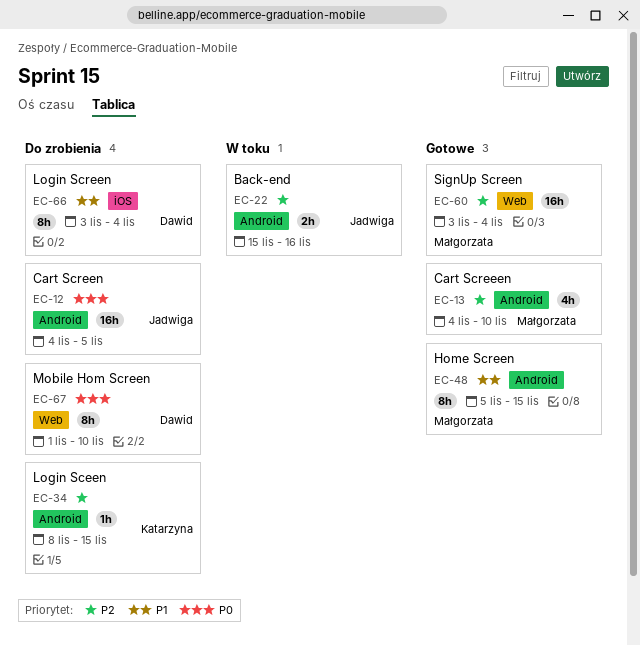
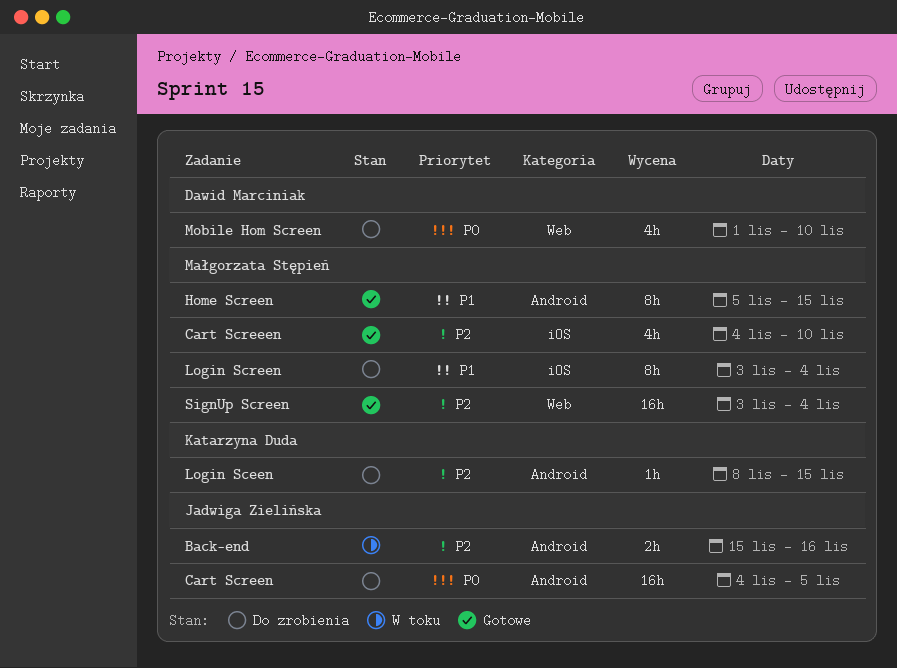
Cart Screeen, label: Android -> iOS
Login Screen, owner: Dawid Marciniak -> Małgorzata Stępień
Mobile Hom Screen, estimate: 8h -> 4h

